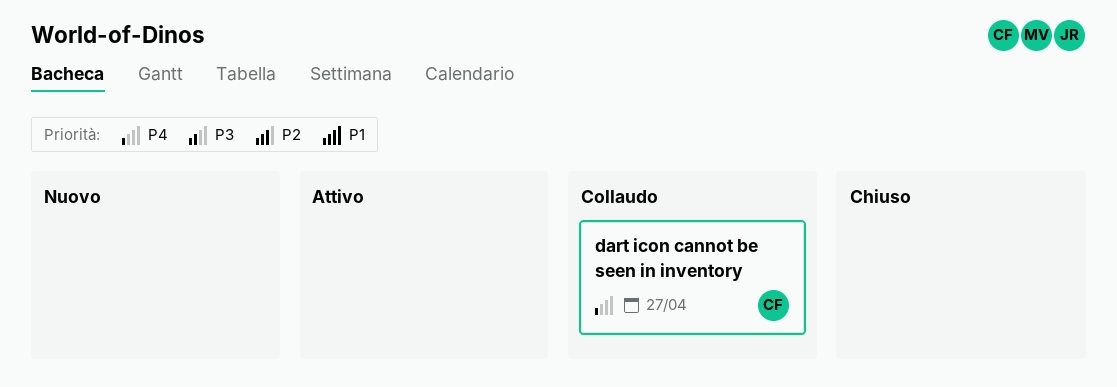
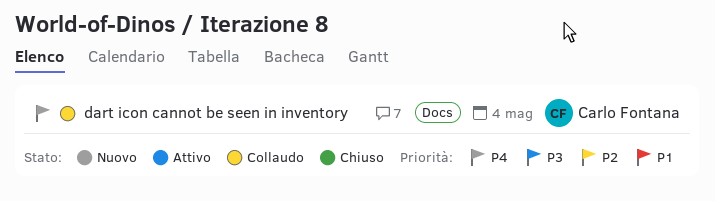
dart icon cannot be seen in inventory, due: Apr 27 -> May 4

